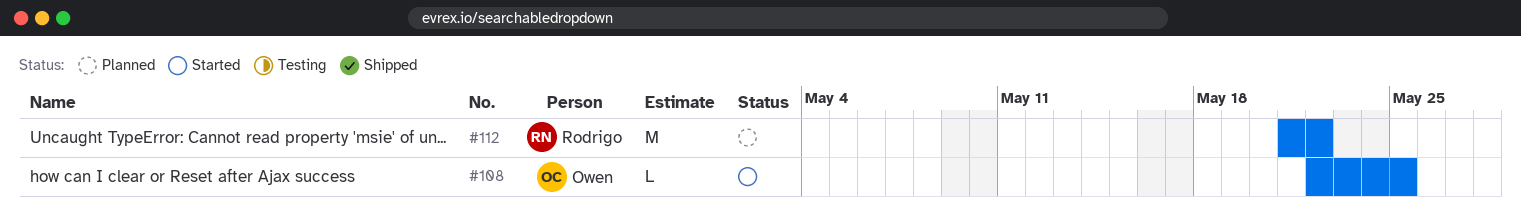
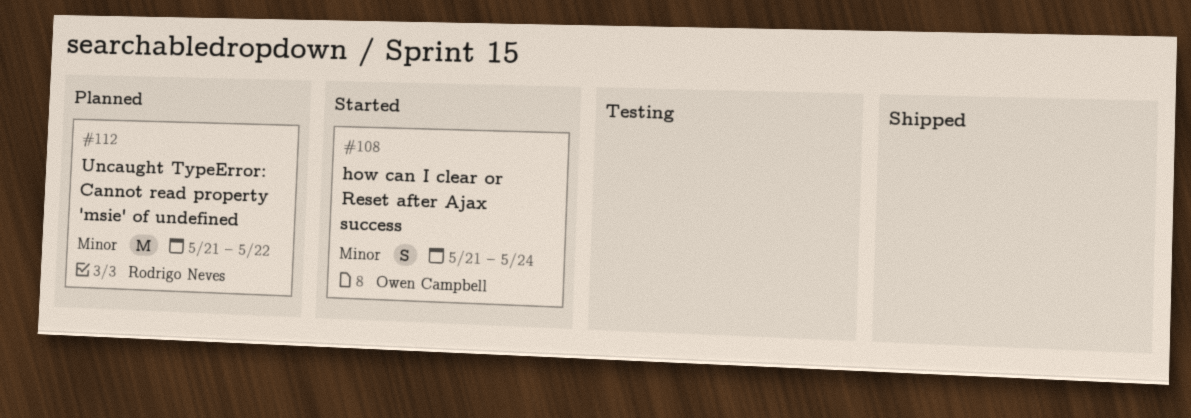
#108, estimate: L -> S
#108, start: May 22 -> May 21
#108, due: May 25 -> May 24

